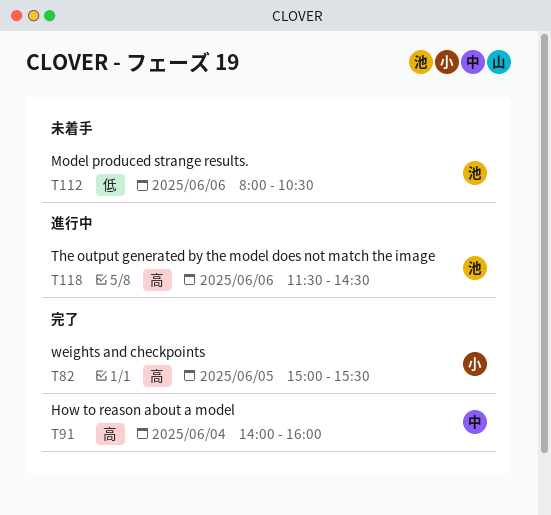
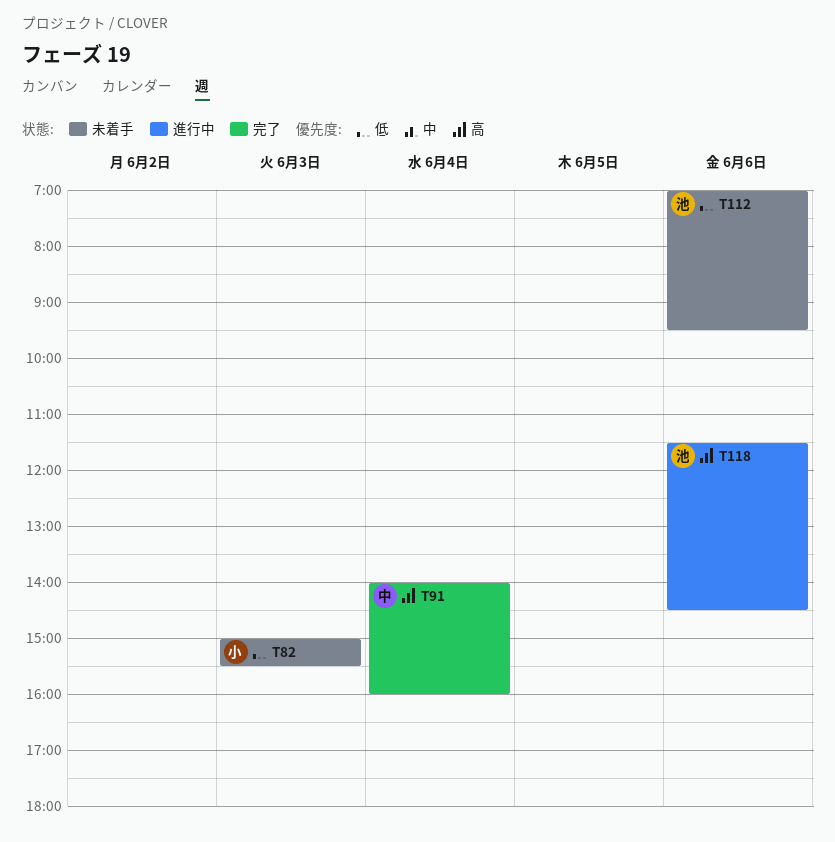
T82, status: 完了 -> 未着手
T82, priority: 高 -> 低
T82, day: Jun 5 -> Jun 3
T112, begins: 08:00 -> 07:00
T112, ends: 10:30 -> 09:30

